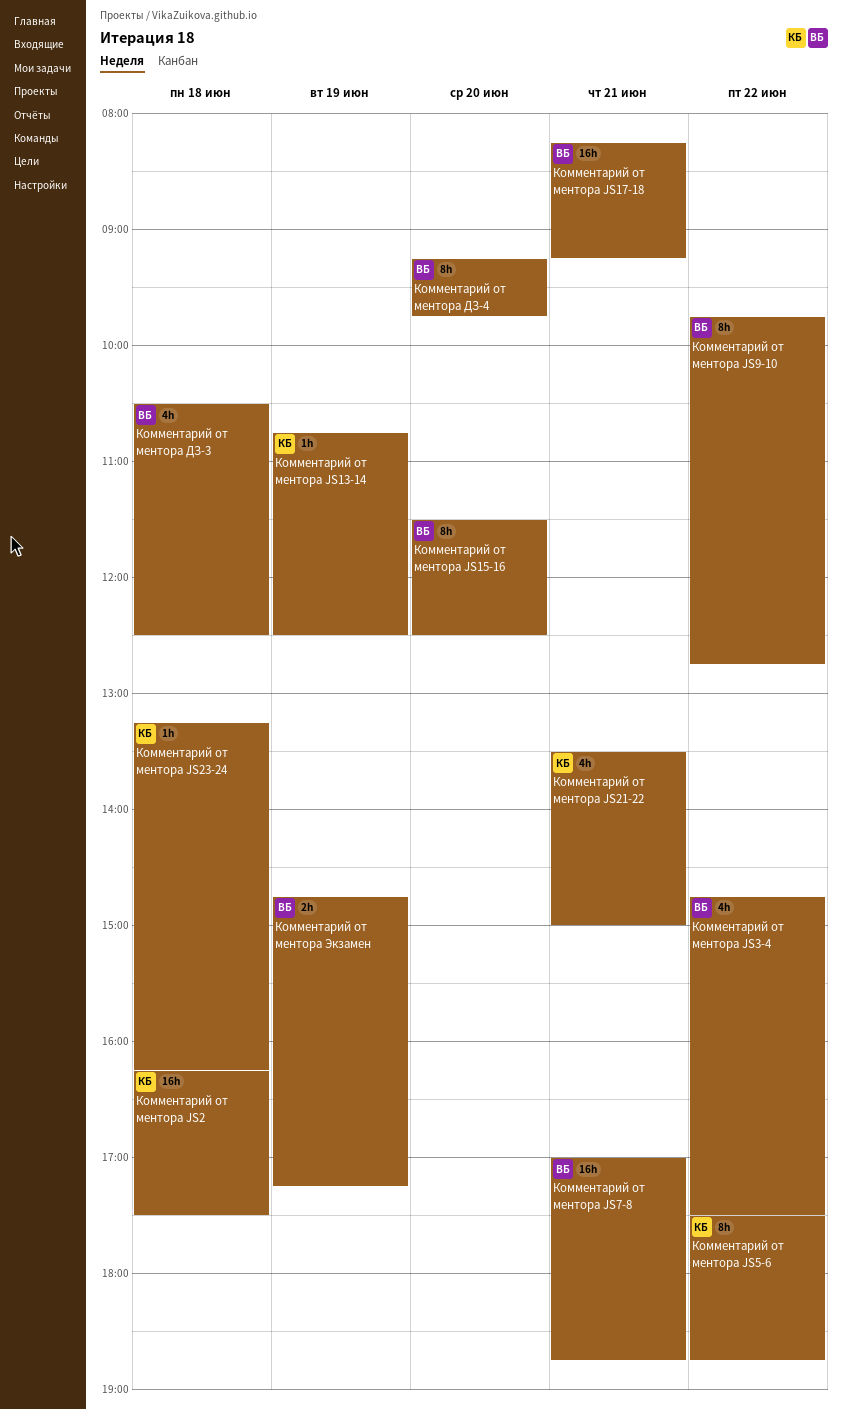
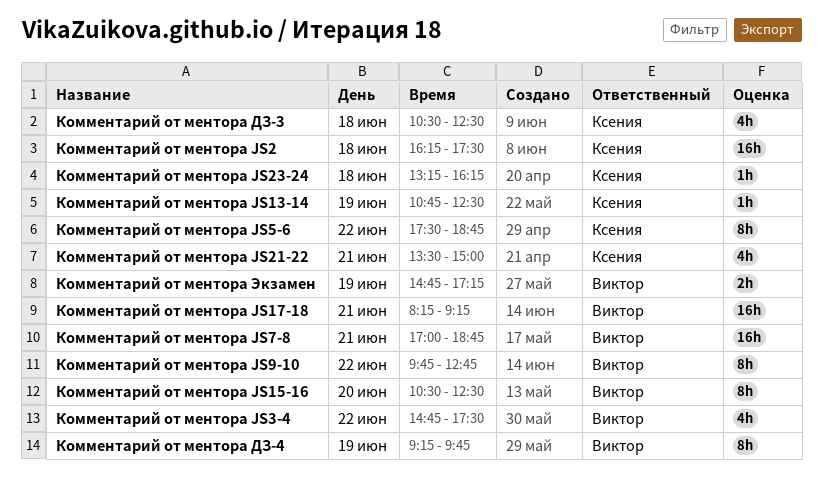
Комментарий от ментора JS15-16, begins: 11:30 -> 10:30
Комментарий от ментора ДЗ-3, owner: Виктор -> Ксения
Комментарий от ментора ДЗ-4, day: Jun 20 -> Jun 19

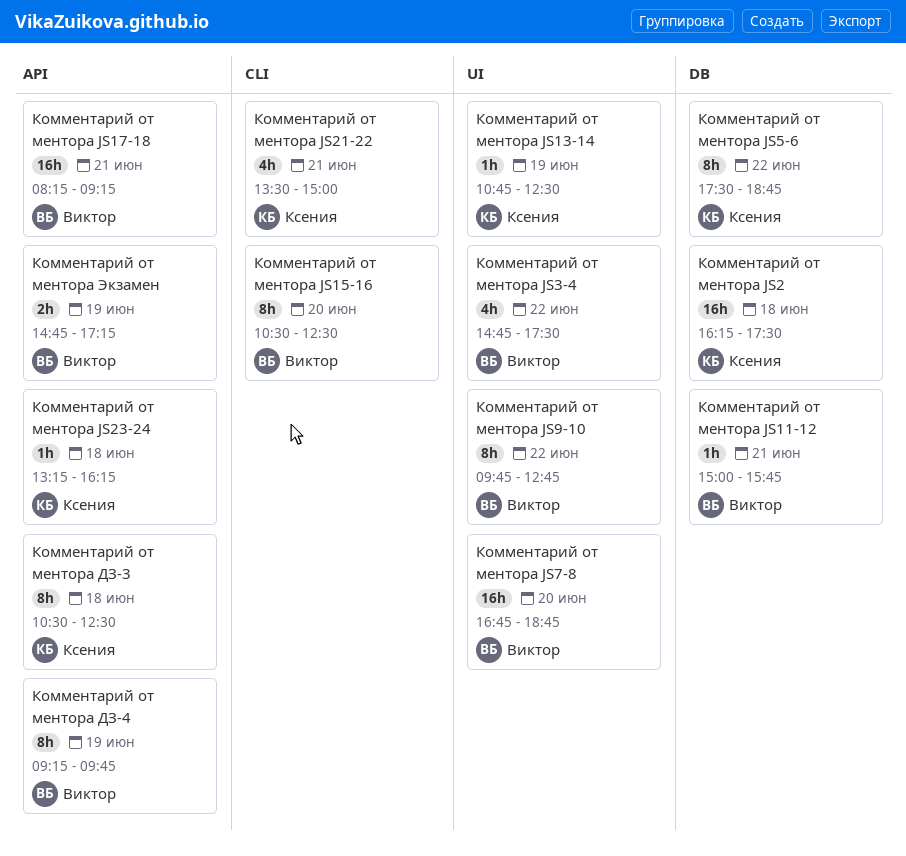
Комментарий от ментора JS11-12: none -> present
Комментарий от ментора JS7-8, day: Jun 21 -> Jun 20
Комментарий от ментора JS7-8, begins: 17:00 -> 16:45
Комментарий от ментора ДЗ-3, estimate: 4h -> 8h

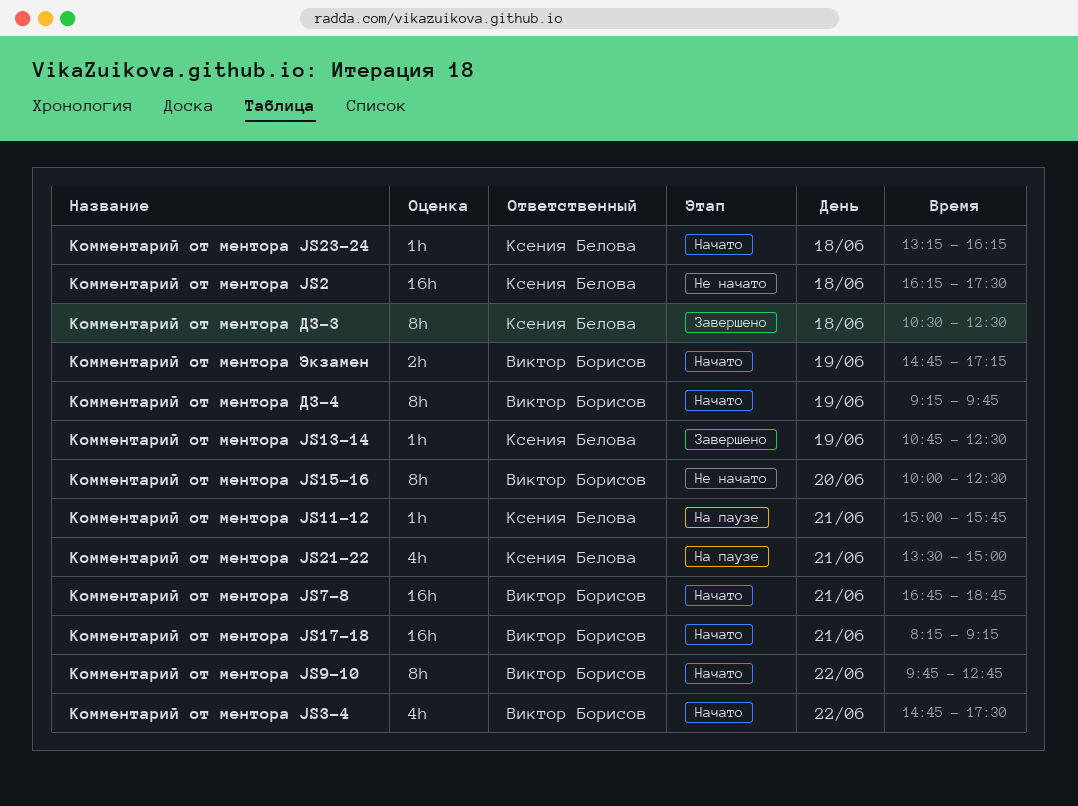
Комментарий от ментора JS11-12, owner: Виктор Борисов -> Ксения Белова
Комментарий от ментора JS15-16, begins: 10:30 -> 10:00
Комментарий от ментора JS5-6: present -> none
Комментарий от ментора JS7-8, day: Jun 20 -> Jun 21

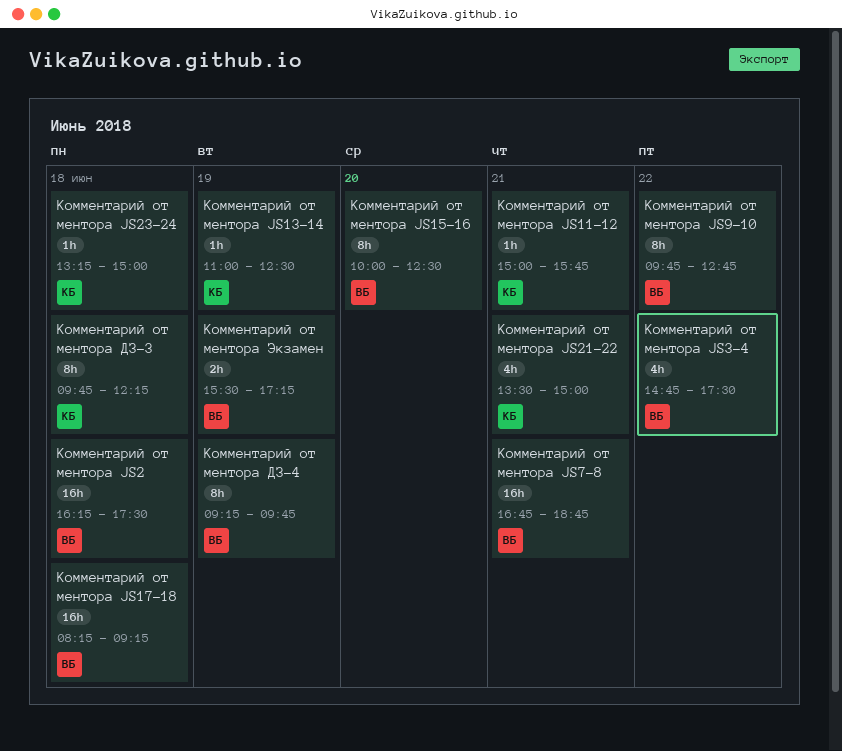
Комментарий от ментора JS13-14, begins: 10:45 -> 11:00
Комментарий от ментора JS17-18, day: Jun 21 -> Jun 18
Комментарий от ментора JS2, owner: Ксения Белова -> Виктор Борисов
Комментарий от ментора JS23-24, ends: 16:15 -> 15:00
Комментарий от ментора ДЗ-3, begins: 10:30 -> 09:45
Комментарий от ментора ДЗ-3, ends: 12:30 -> 12:15
Комментарий от ментора Экзамен, begins: 14:45 -> 15:30

